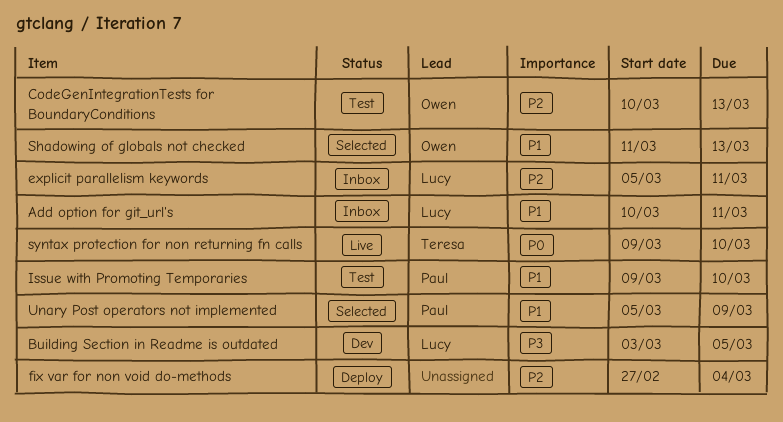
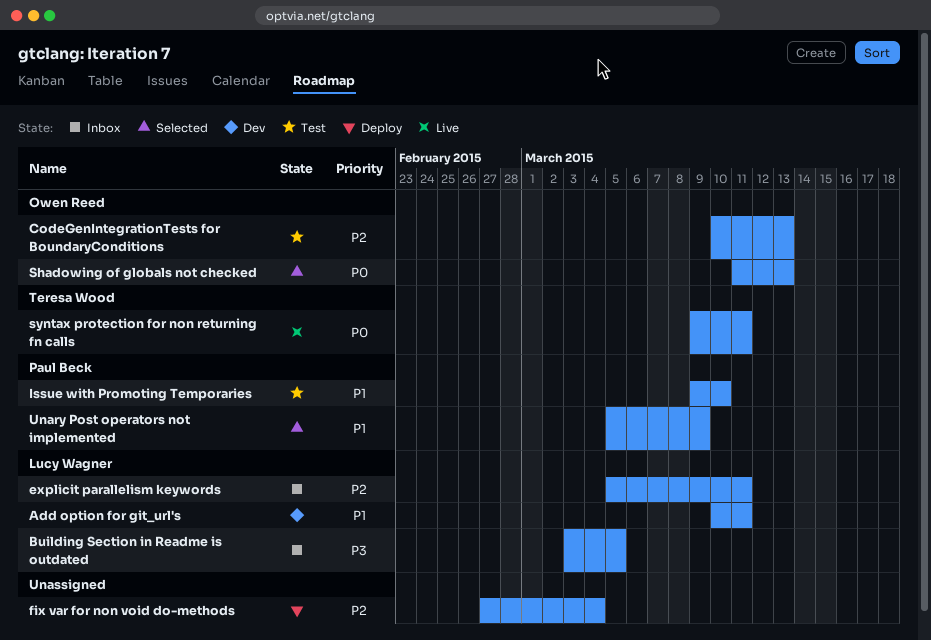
Add option for git_url's, status: Inbox -> Dev
Building Section in Readme is outdated, status: Dev -> Inbox
Shadowing of globals not checked, priority: P1 -> P0
syntax protection for non returning fn calls, due: Mar 10 -> Mar 11

